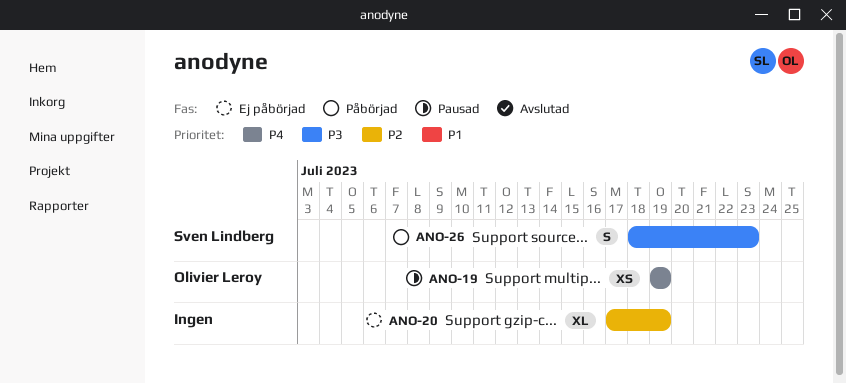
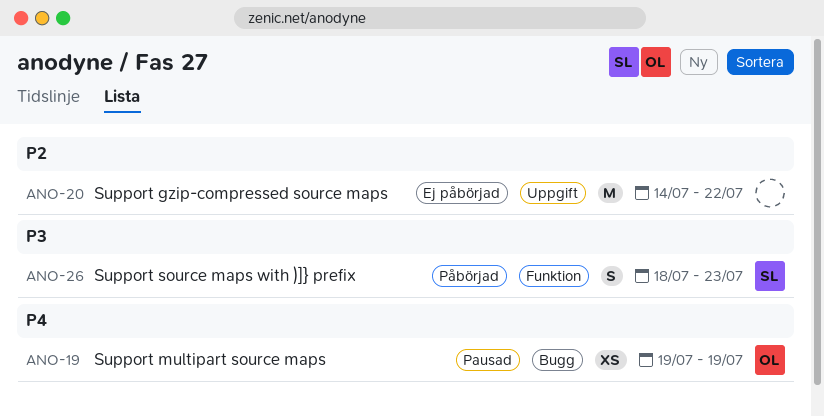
ANO-20, estimate: XL -> M
ANO-20, start: Jul 17 -> Jul 14
ANO-20, due: Jul 19 -> Jul 22

